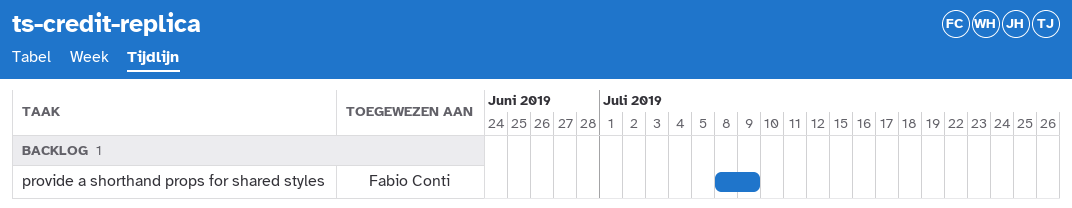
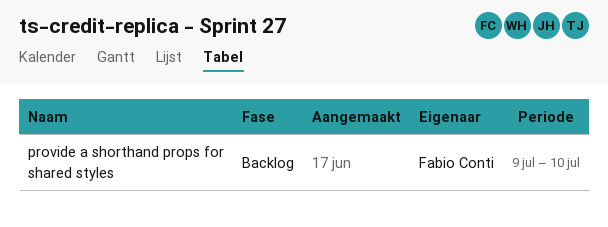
provide a shorthand props for shared styles, start: Jul 8 -> Jul 9
provide a shorthand props for shared styles, due: Jul 9 -> Jul 10

